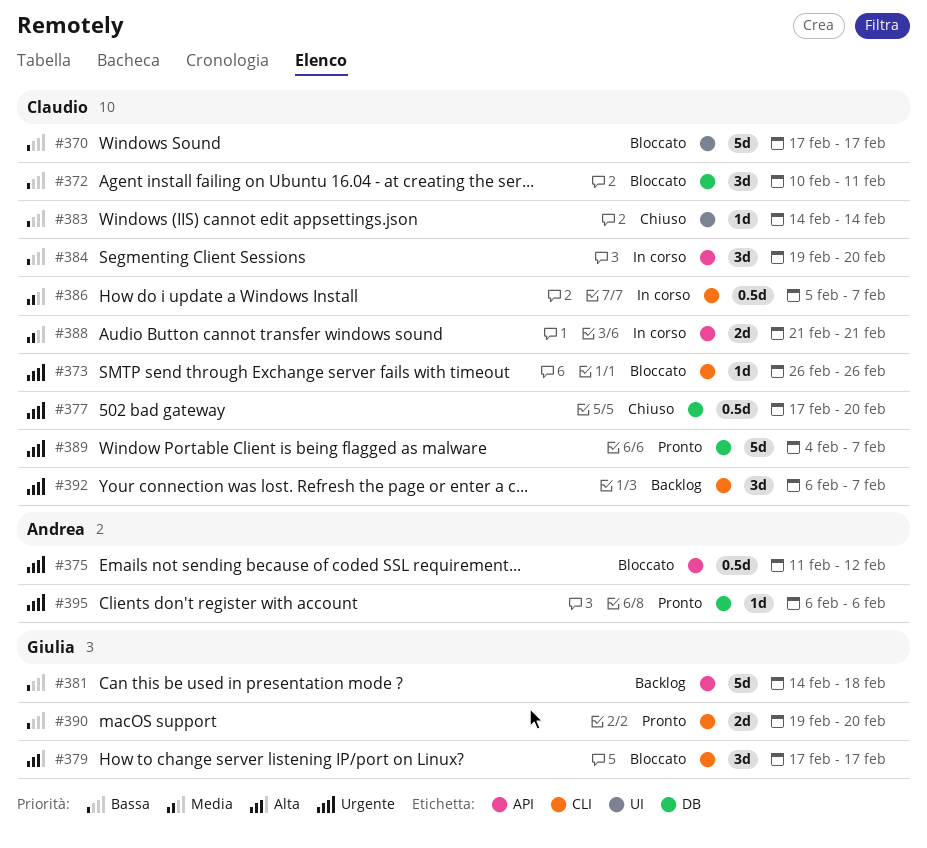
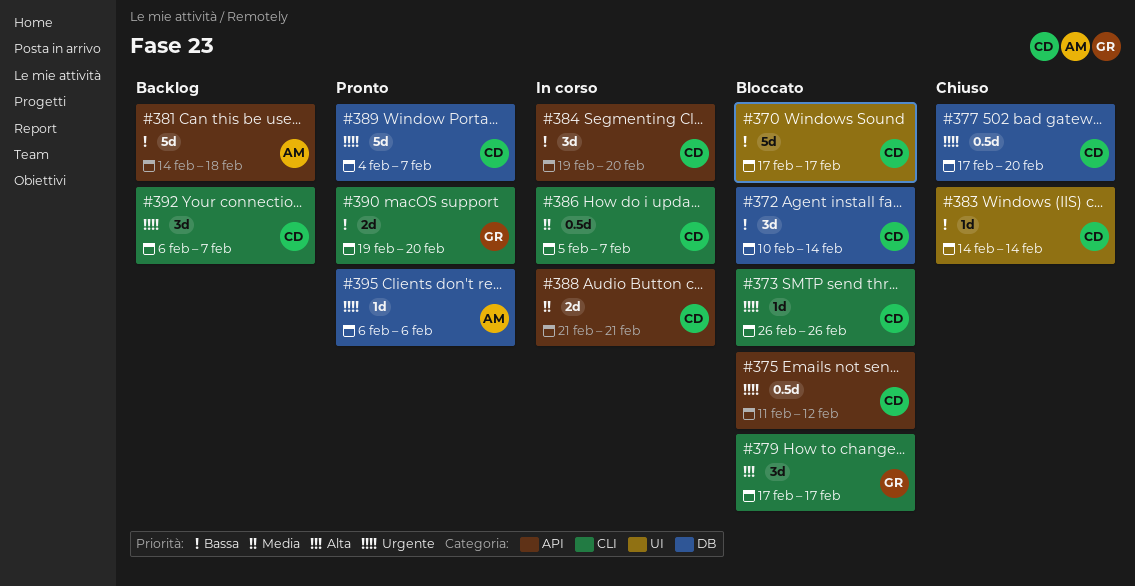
#372, due: Feb 11 -> Feb 14
#375, owner: Andrea -> Claudio
#381, owner: Giulia -> Andrea

